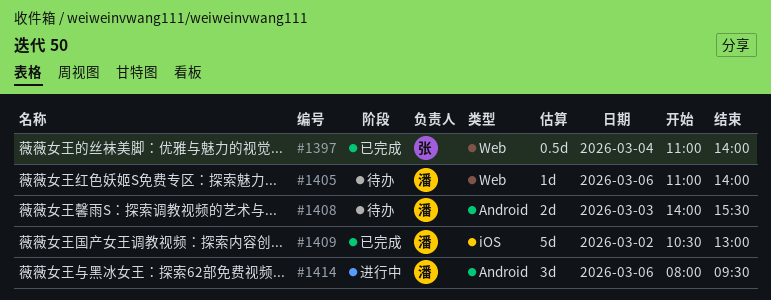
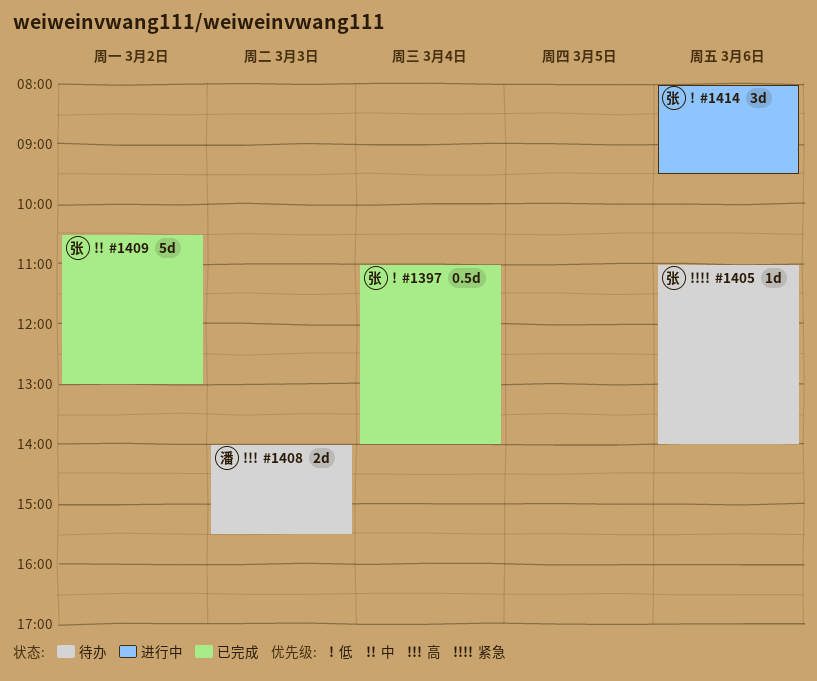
#1405, owner: 潘 -> 张
#1409, owner: 潘 -> 张
#1414, owner: 潘 -> 张

